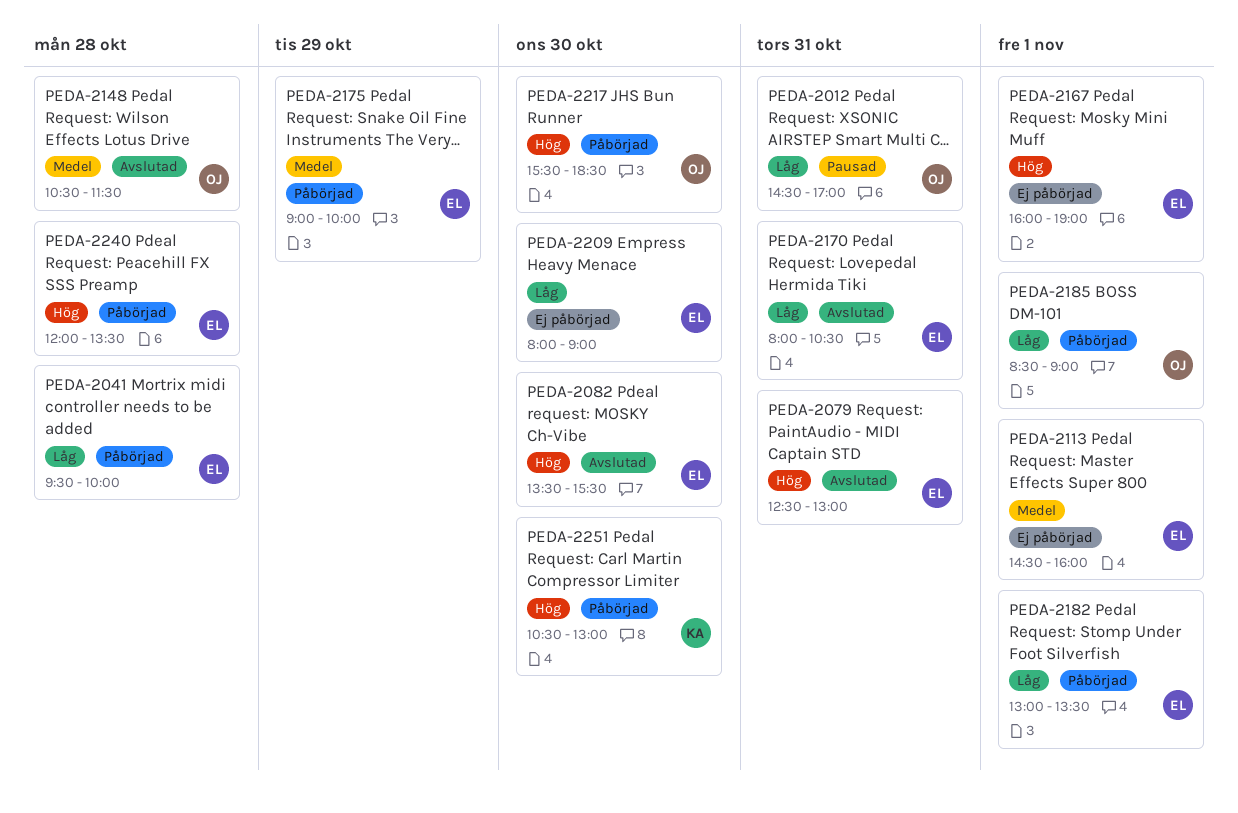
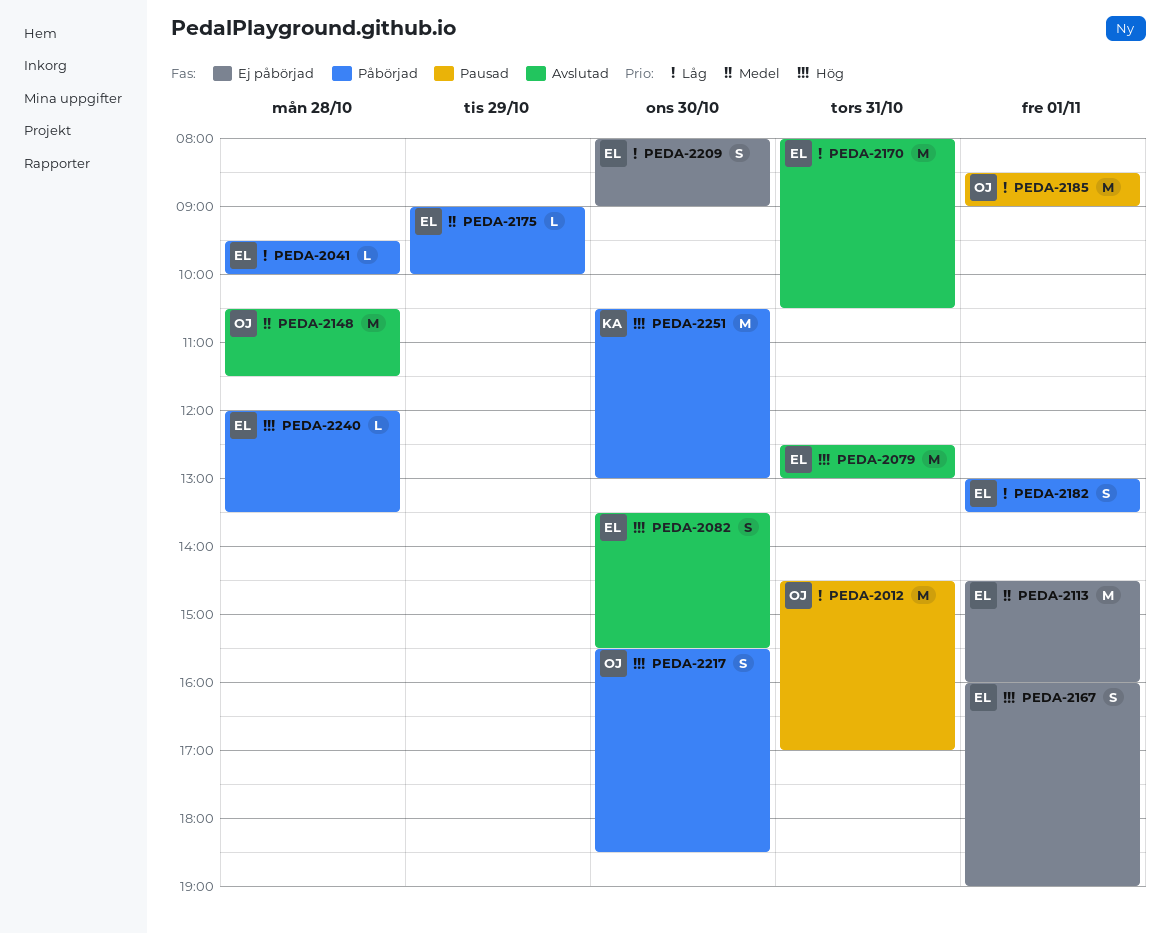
PEDA-2185, status: Påbörjad -> Pausad

